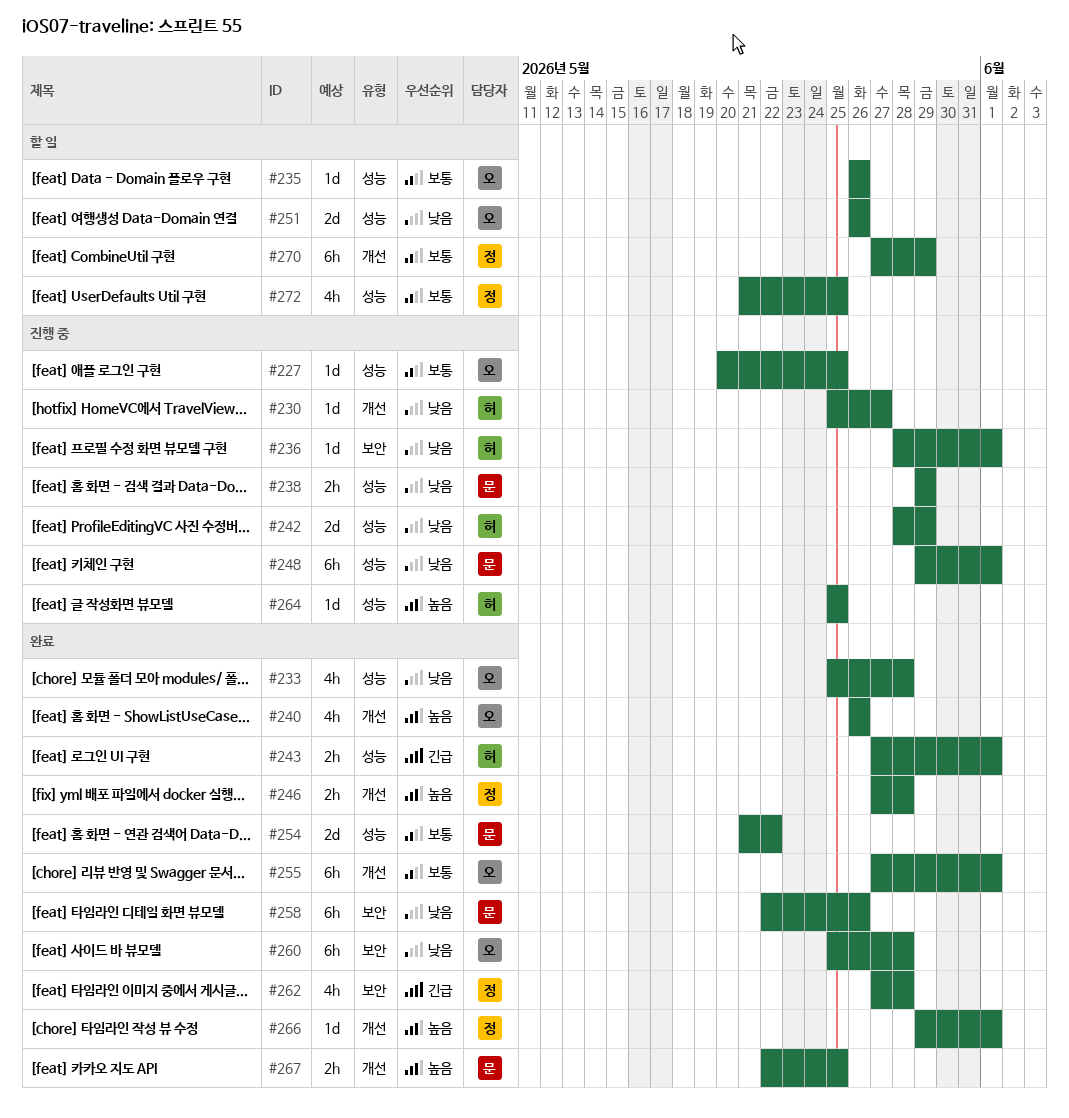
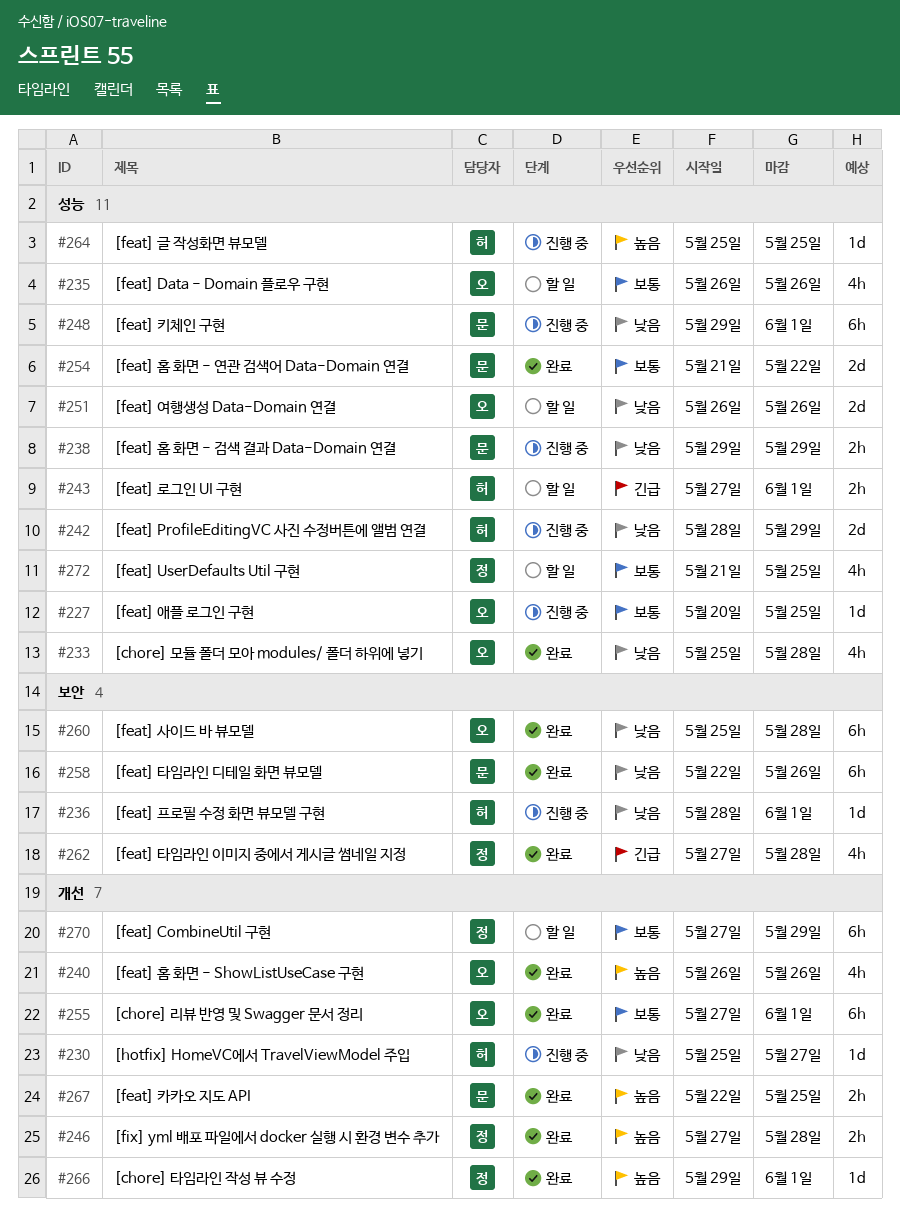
#235, estimate: 1d -> 4h
#243, status: 완료 -> 할 일

